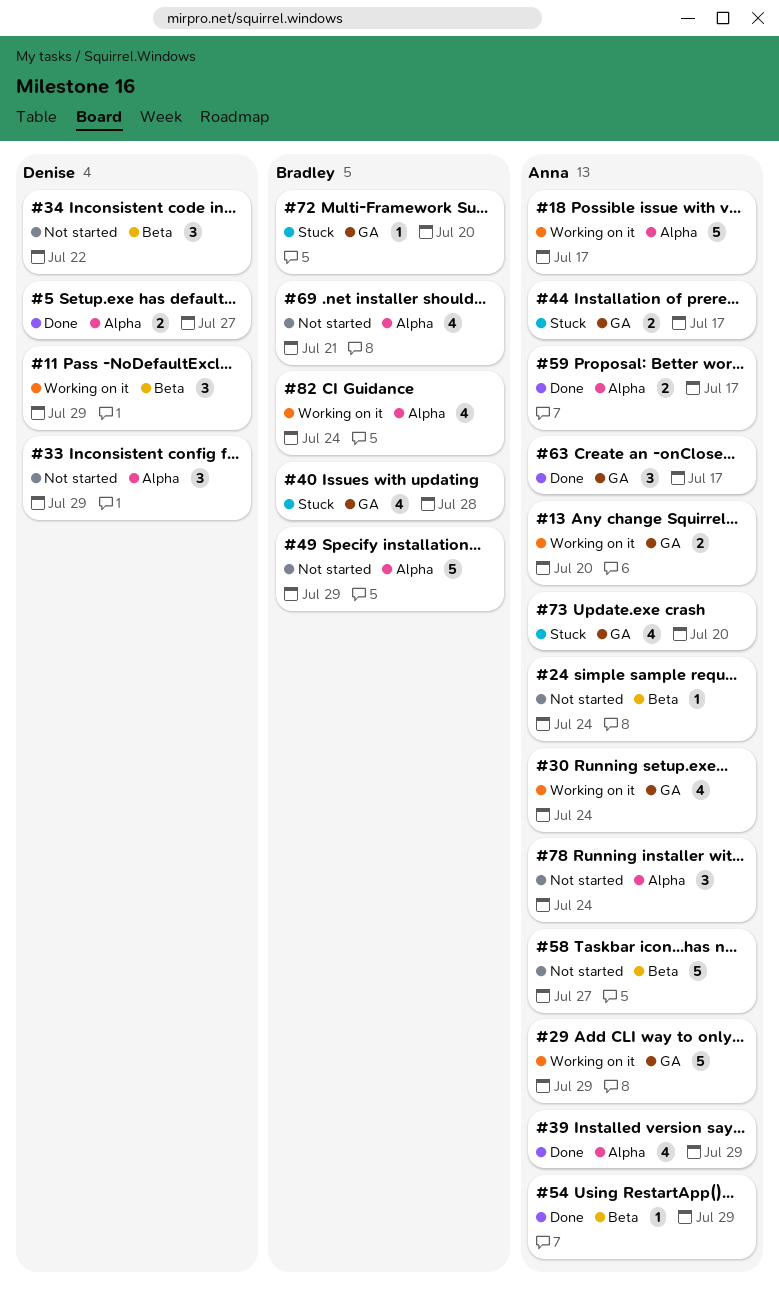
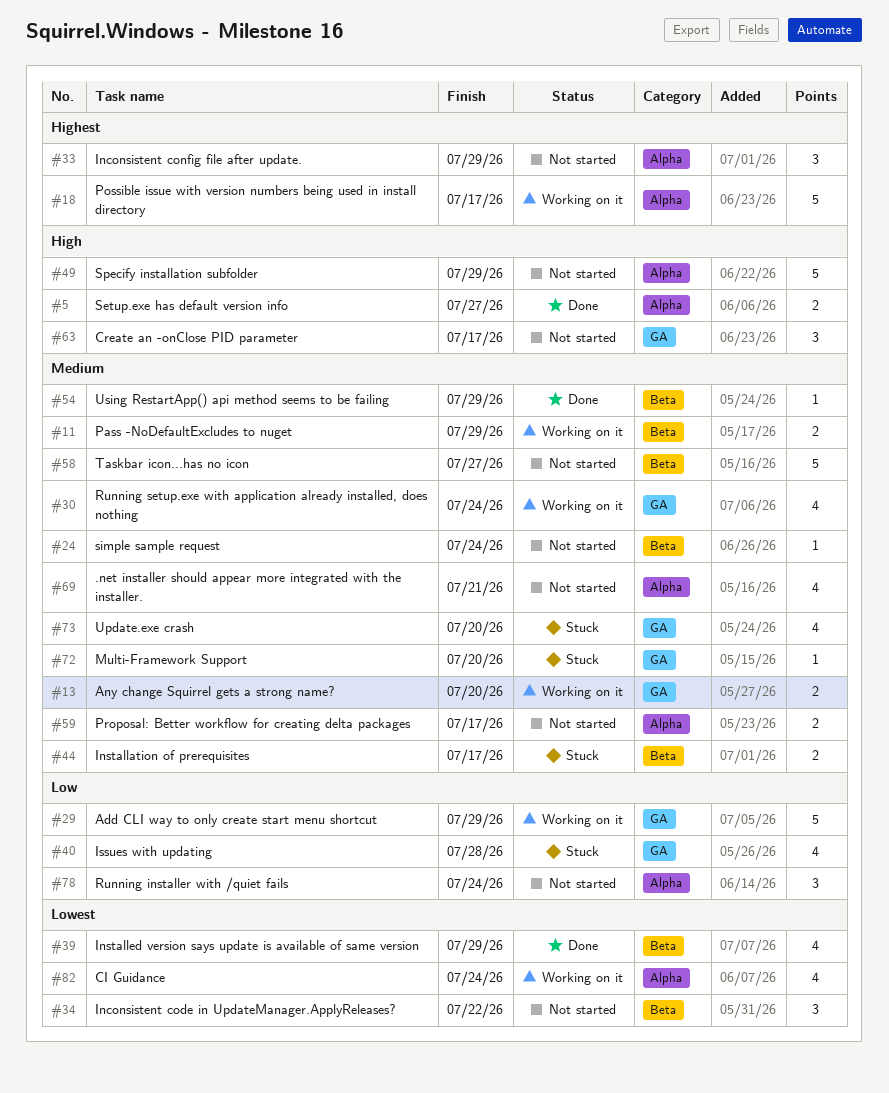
#11, estimate: 3 -> 2
#39, label: Alpha -> Beta
#44, label: GA -> Beta
#59, status: Done -> Not started
#63, status: Done -> Not started

